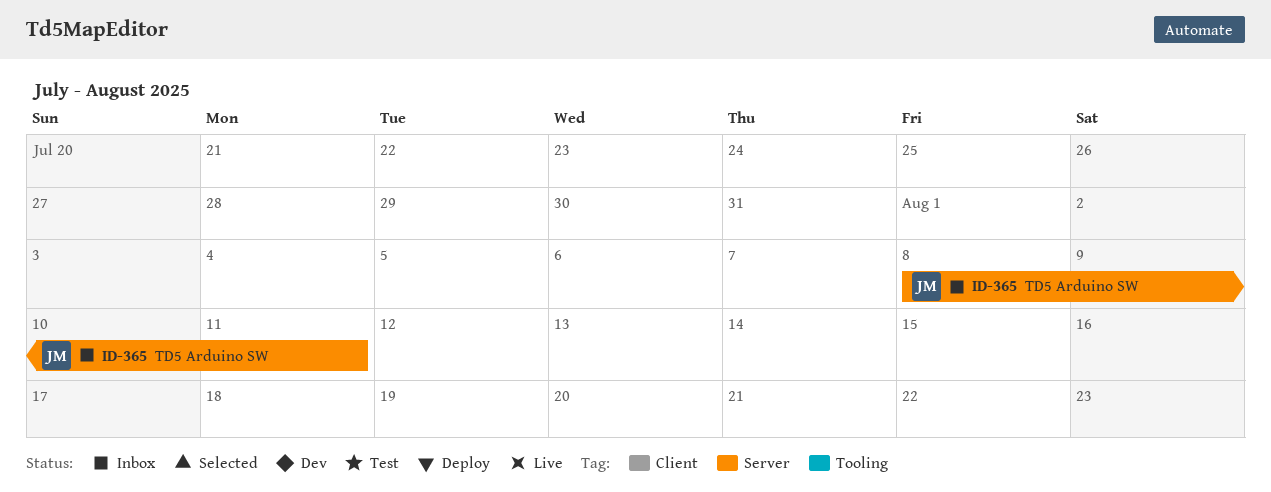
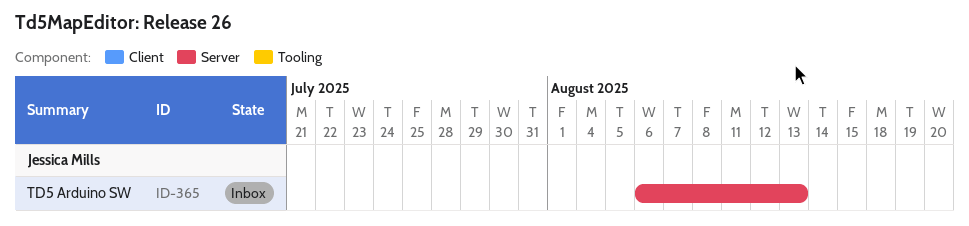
ID-365, start: Aug 8 -> Aug 6
ID-365, due: Aug 11 -> Aug 13

